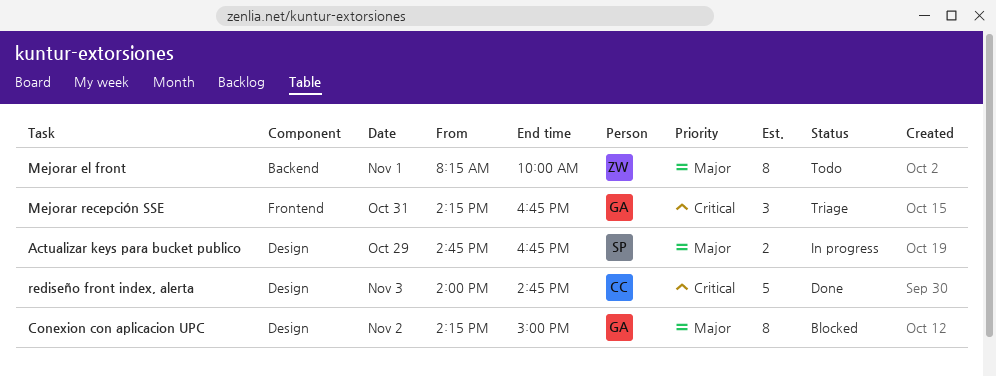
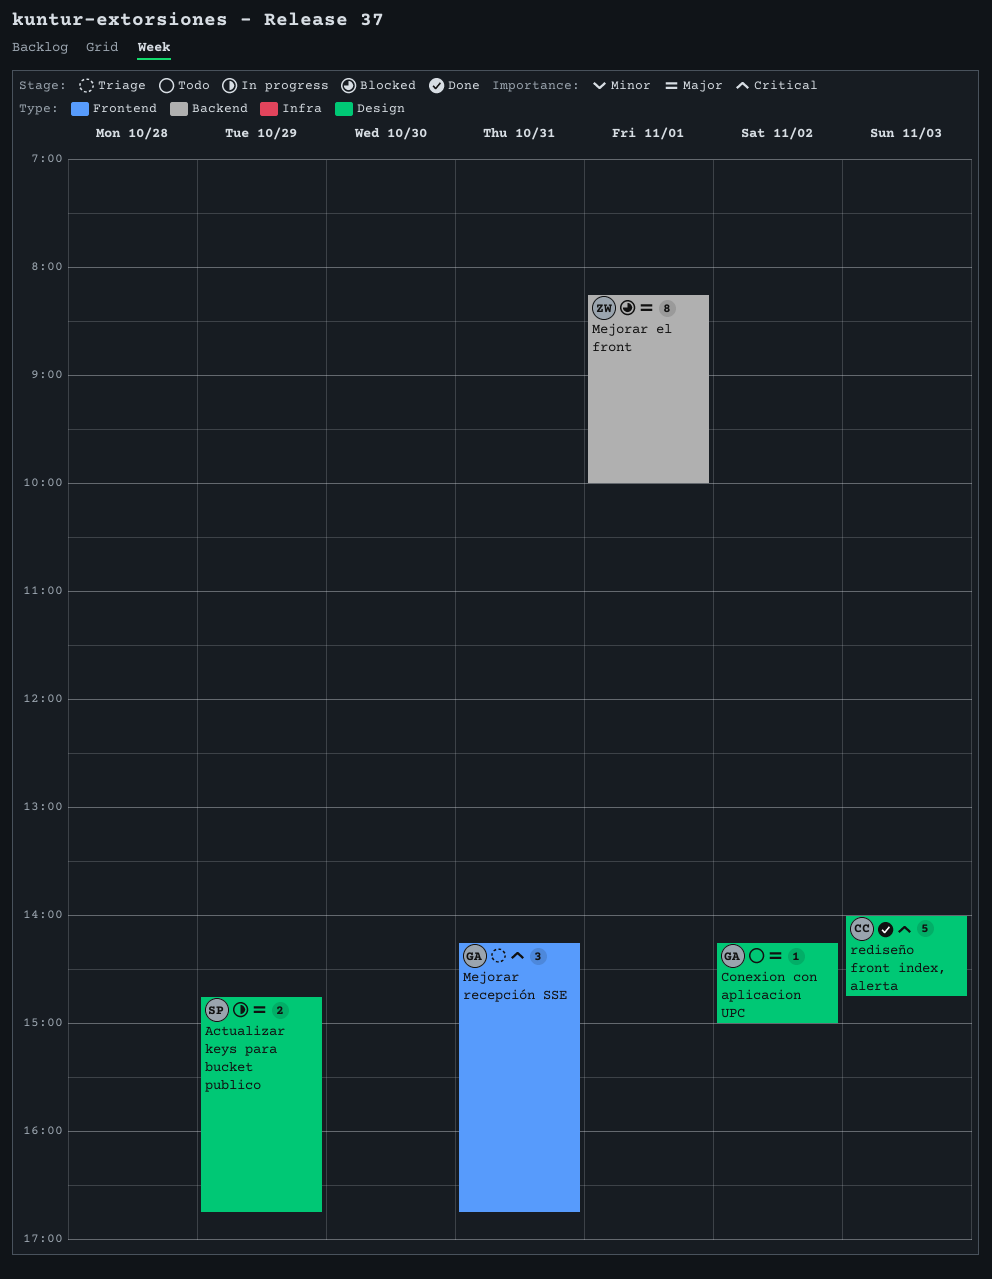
Conexion con aplicacion UPC, status: Blocked -> Todo
Conexion con aplicacion UPC, estimate: 8 -> 1
Mejorar el front, status: Todo -> Blocked

